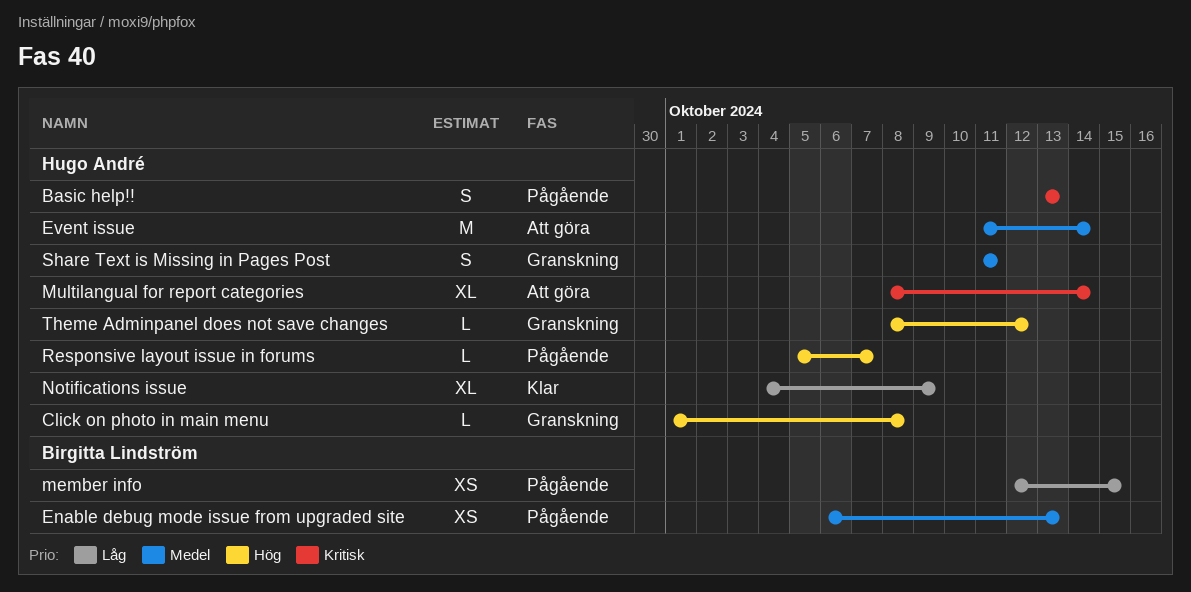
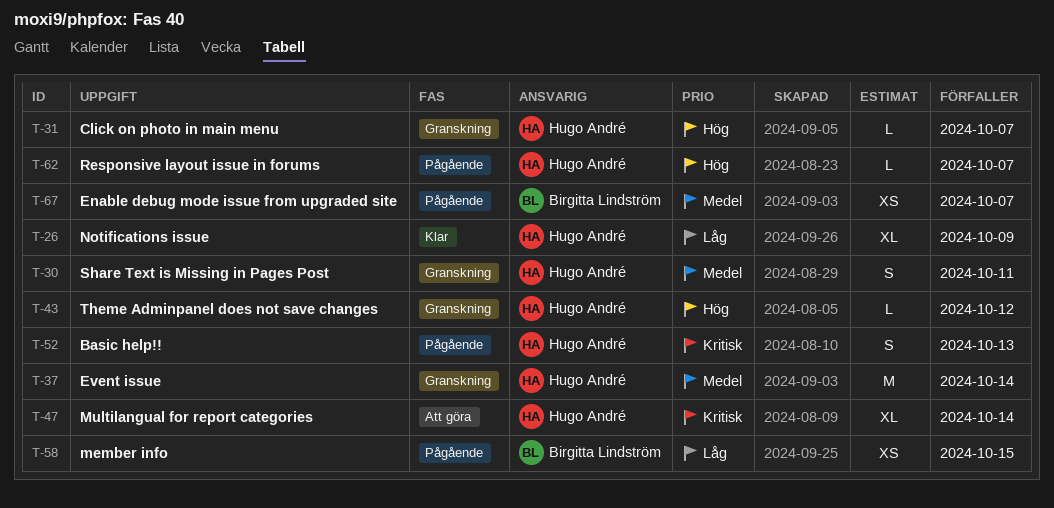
Click on photo in main menu, due: Oct 8 -> Oct 7
Enable debug mode issue from upgraded site, due: Oct 13 -> Oct 7
Event issue, status: Att göra -> Granskning

